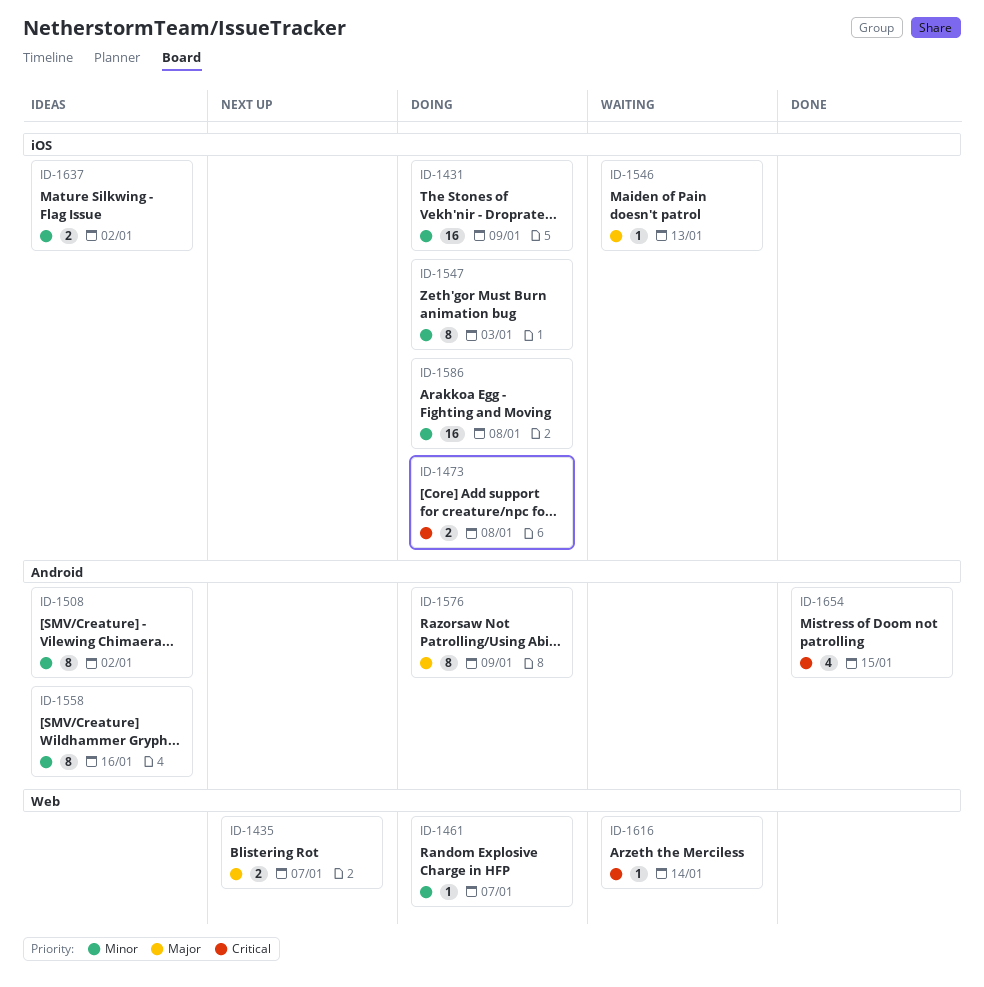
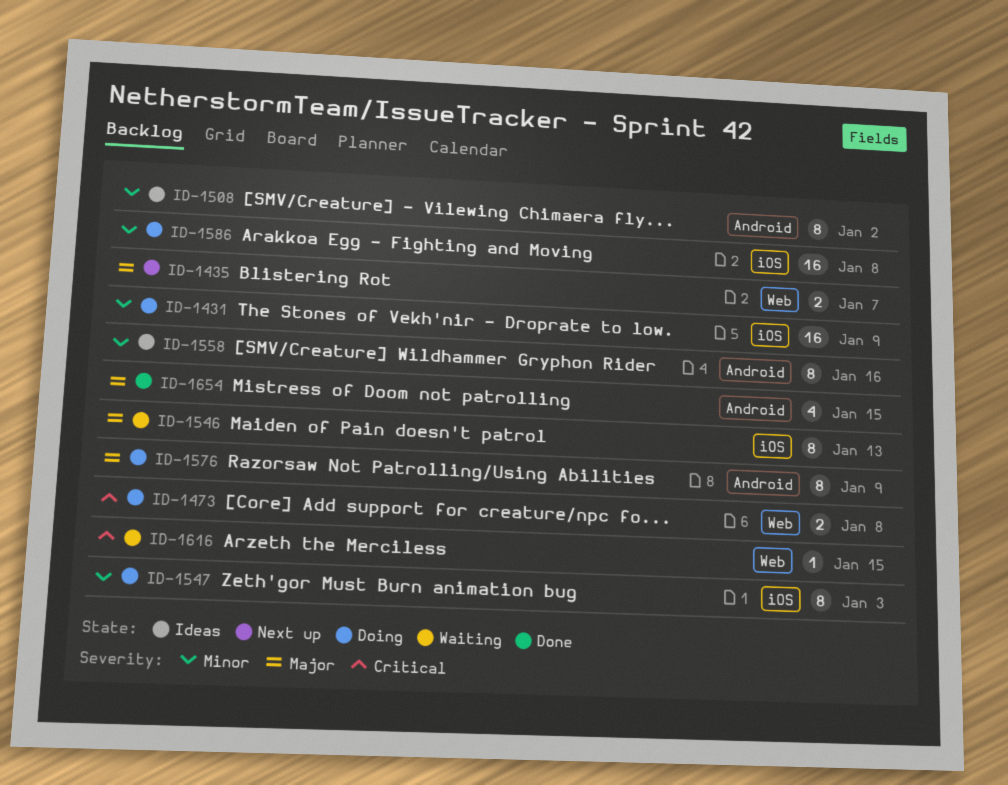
ID-1461: present -> none
ID-1473, label: iOS -> Web
ID-1546, estimate: 1 -> 8
ID-1616, due: Jan 14 -> Jan 15
ID-1637: present -> none
ID-1654, priority: Critical -> Major

